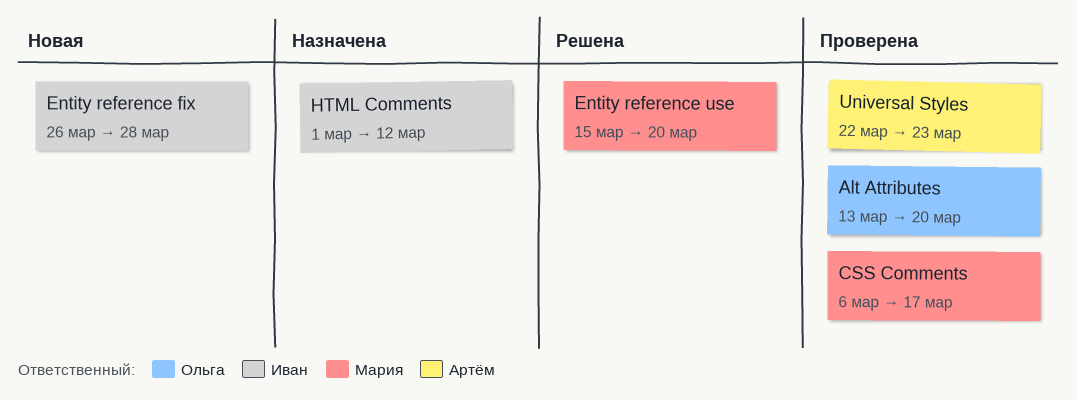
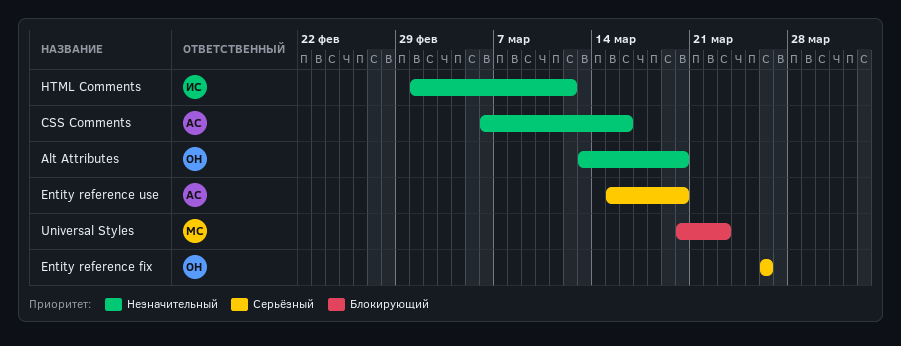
CSS Comments, owner: Мария -> Артём
CSS Comments, due: Mar 17 -> Mar 16
Entity reference fix, owner: Иван -> Ольга
Entity reference fix, due: Mar 28 -> Mar 26
Entity reference use, owner: Мария -> Артём
Universal Styles, owner: Артём -> Мария
Universal Styles, start: Mar 22 -> Mar 20

